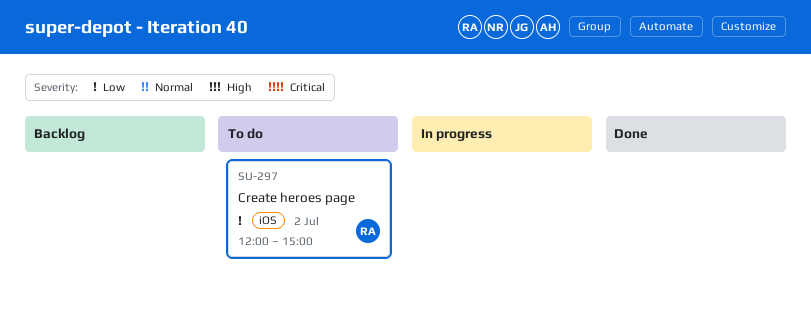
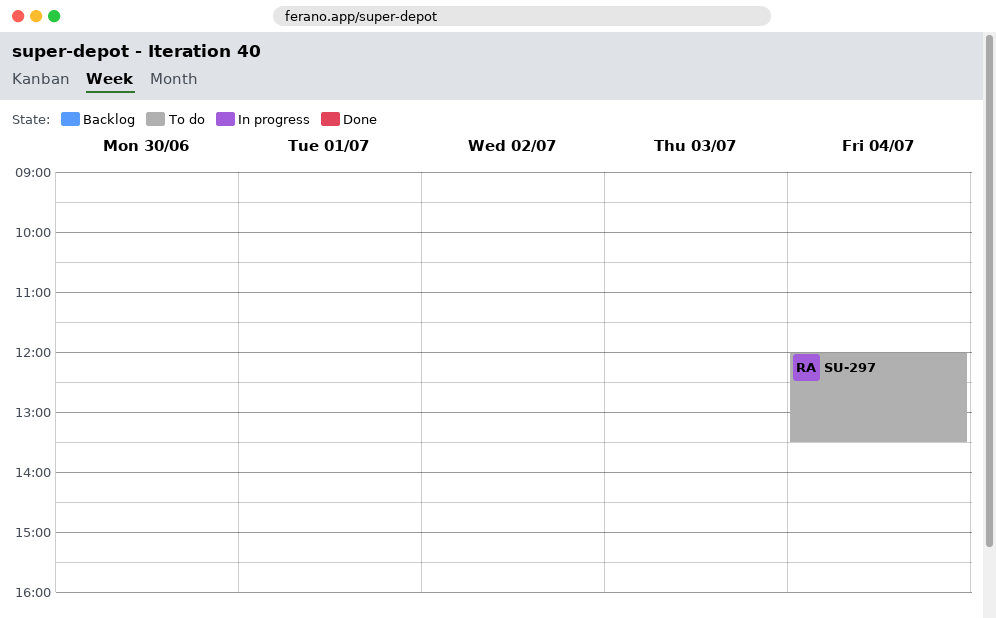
SU-297, day: Jul 2 -> Jul 4
SU-297, ends: 15:00 -> 13:30

